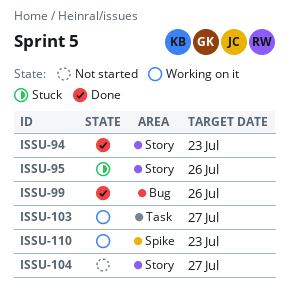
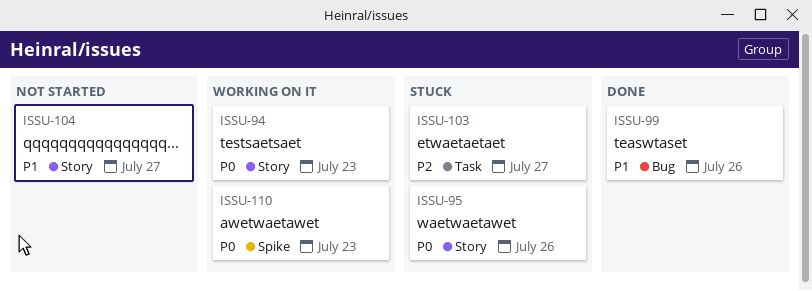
ISSU-94, status: Done -> Working on it
ISSU-103, status: Working on it -> Stuck

